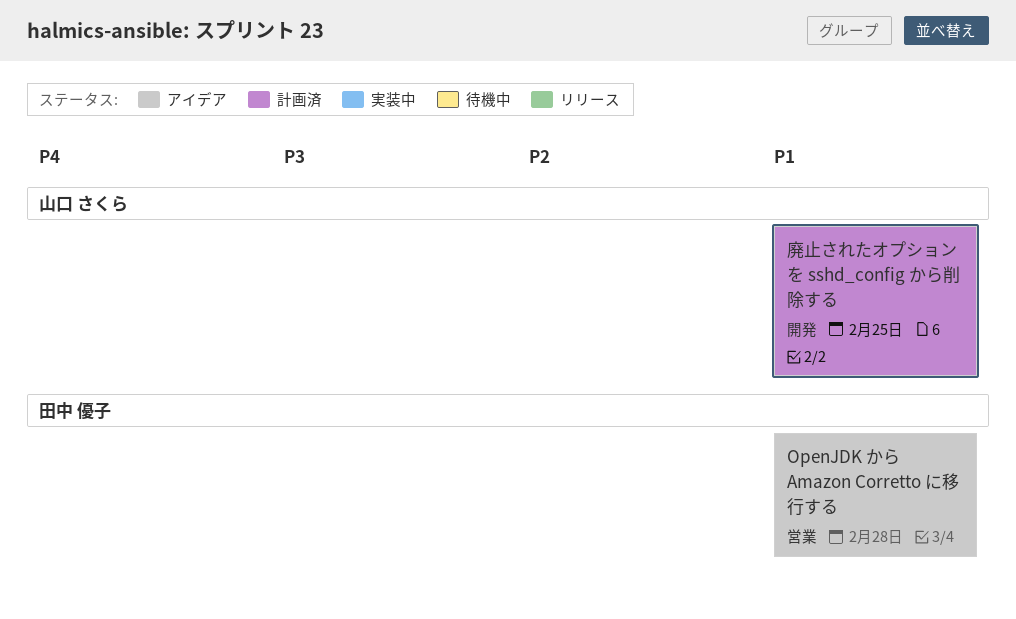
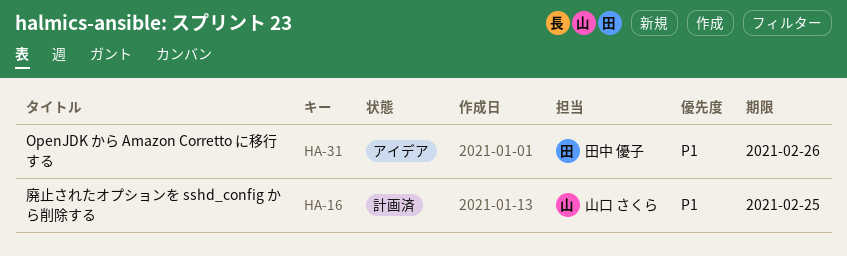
OpenJDK から Amazon Corretto に移行する, due: Feb 28 -> Feb 26

